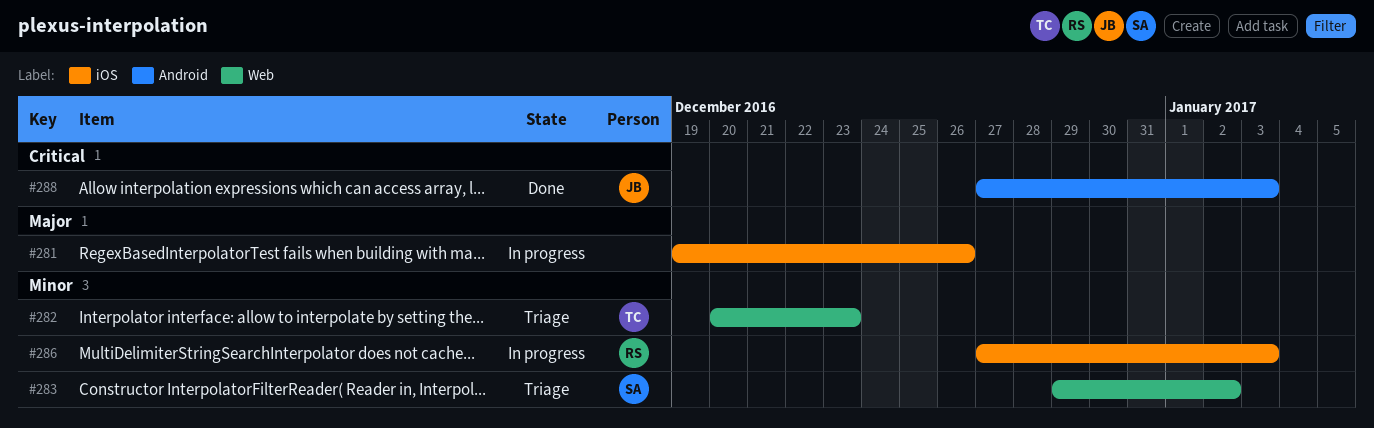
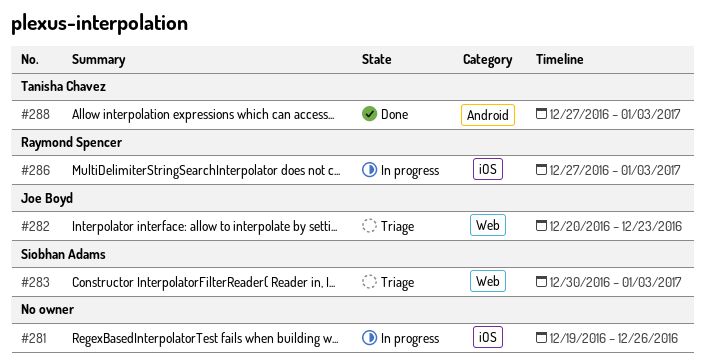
#282, owner: Tanisha Chavez -> Joe Boyd
#283, start: Dec 29 -> Dec 30
#283, due: Jan 2 -> Jan 3
#288, owner: Joe Boyd -> Tanisha Chavez

